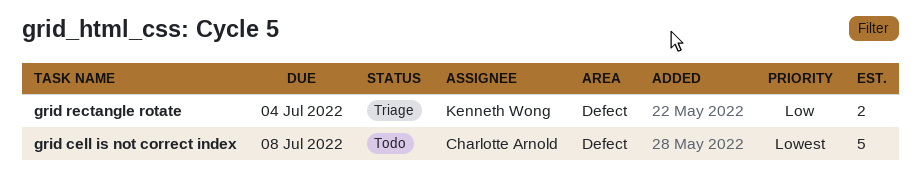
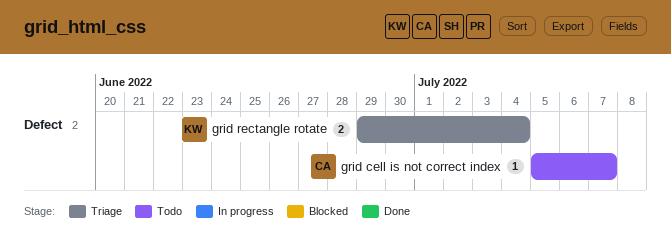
grid cell is not correct index, estimate: 5 -> 1
grid cell is not correct index, due: Jul 8 -> Jul 7

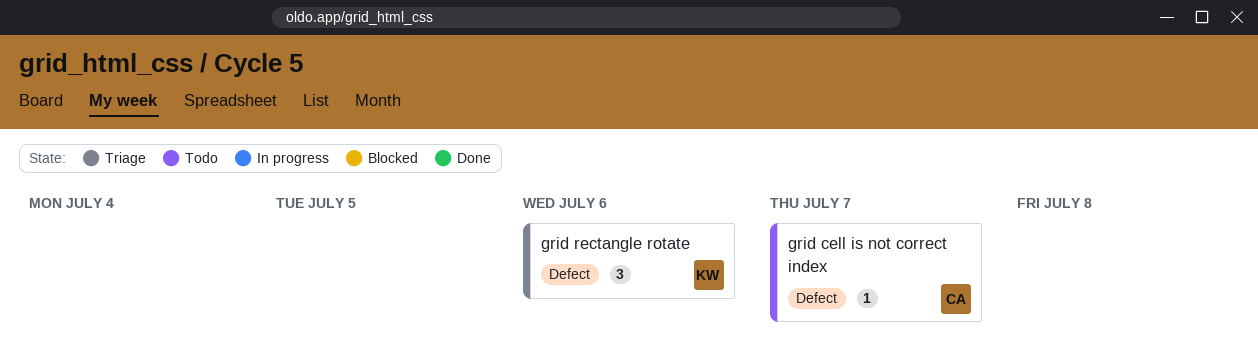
grid rectangle rotate, estimate: 2 -> 3
grid rectangle rotate, due: Jul 4 -> Jul 6

